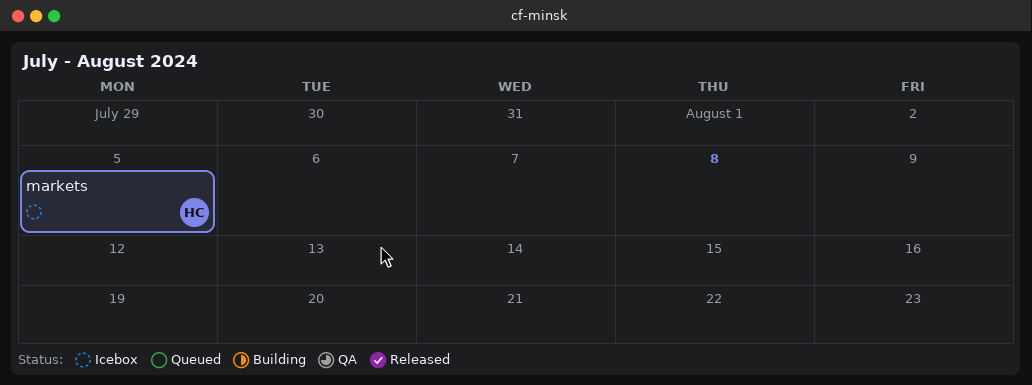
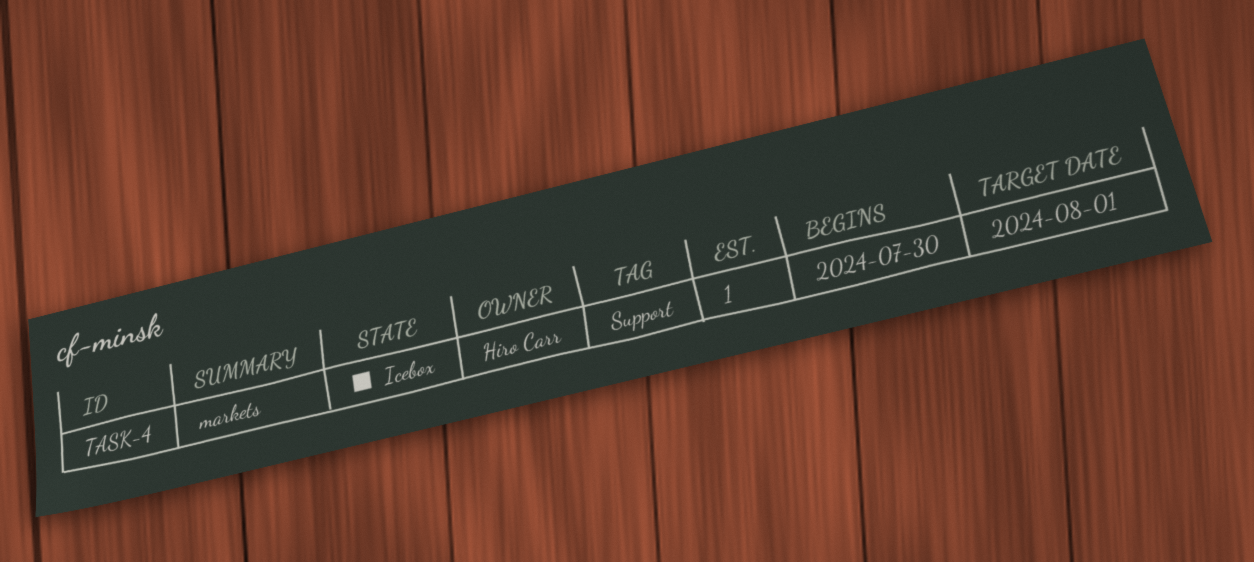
markets, due: Aug 5 -> Aug 1

